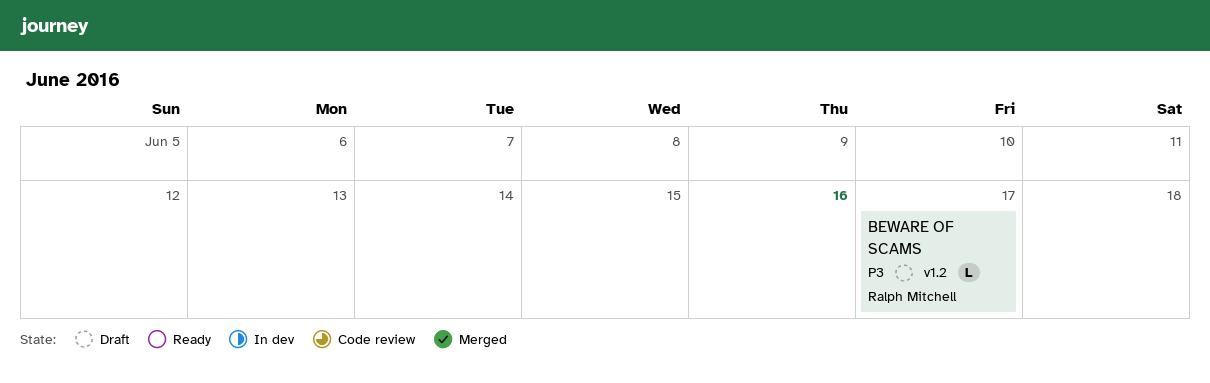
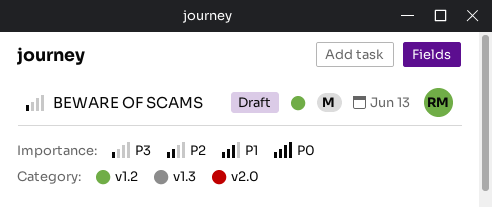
BEWARE OF SCAMS, estimate: L -> M
BEWARE OF SCAMS, due: Jun 17 -> Jun 13

